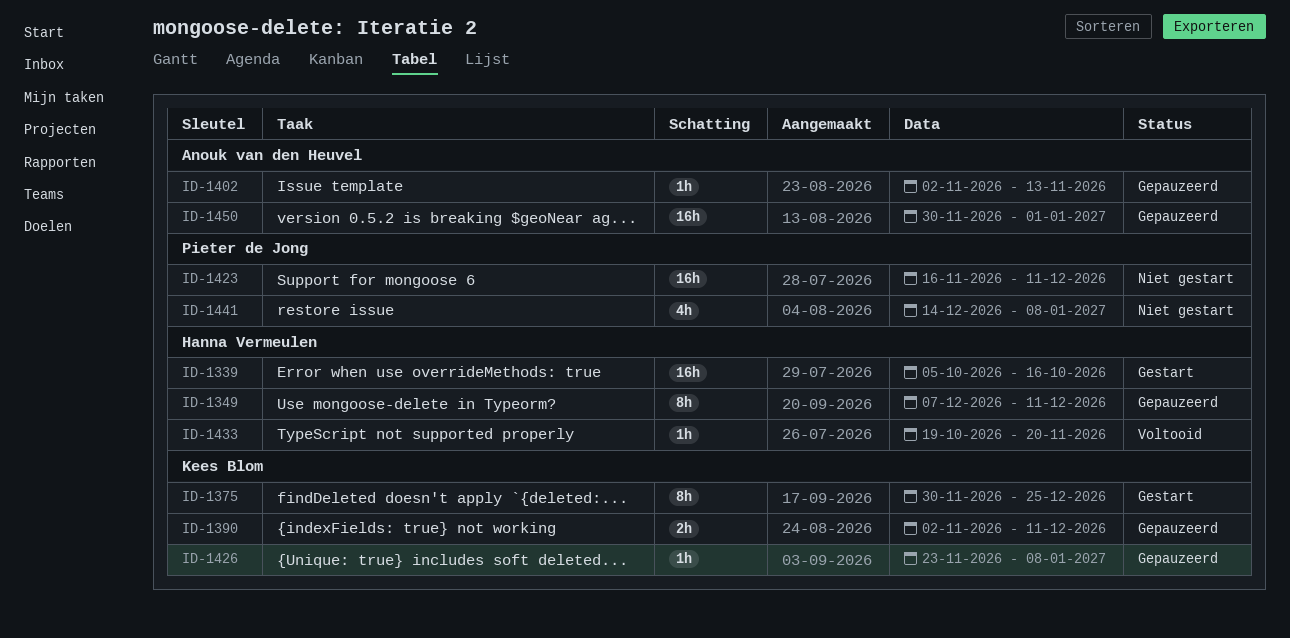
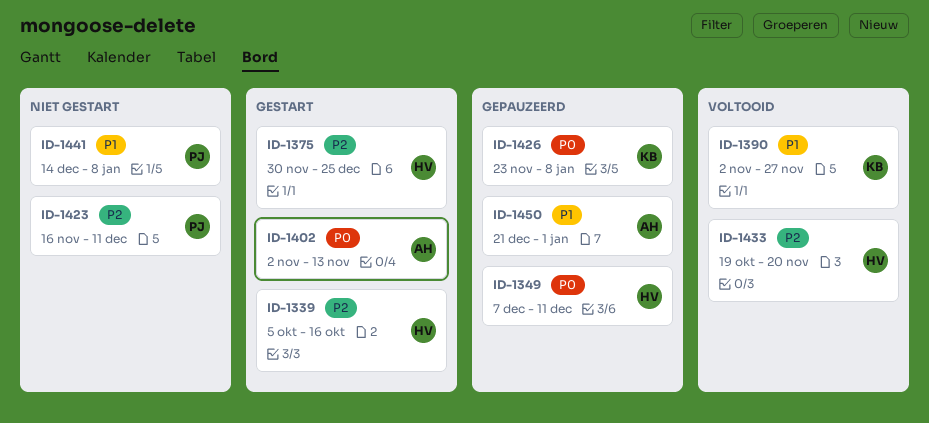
ID-1375, owner: Kees Blom -> Hanna Vermeulen
ID-1390, status: Gepauzeerd -> Voltooid
ID-1390, due: Dec 11 -> Nov 27
ID-1402, status: Gepauzeerd -> Gestart
ID-1450, start: Nov 30 -> Dec 21

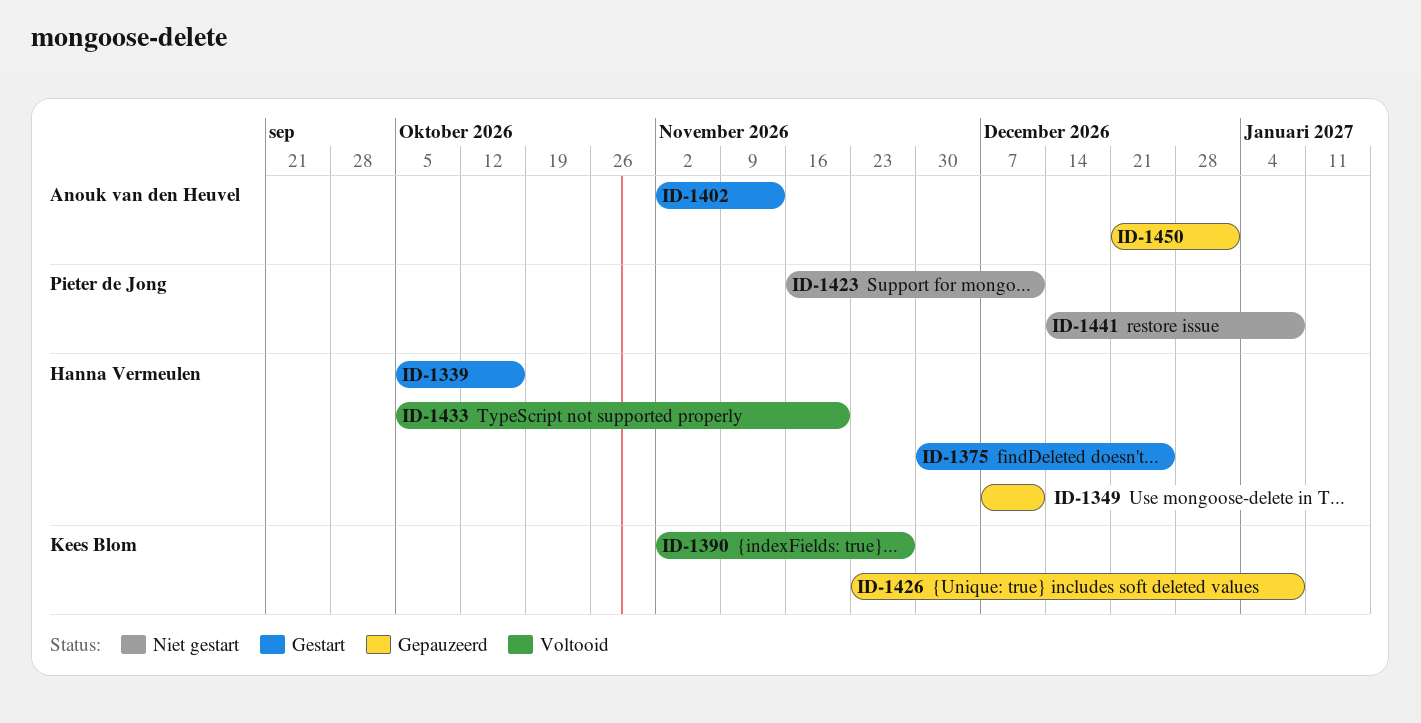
ID-1433, start: Oct 19 -> Oct 5

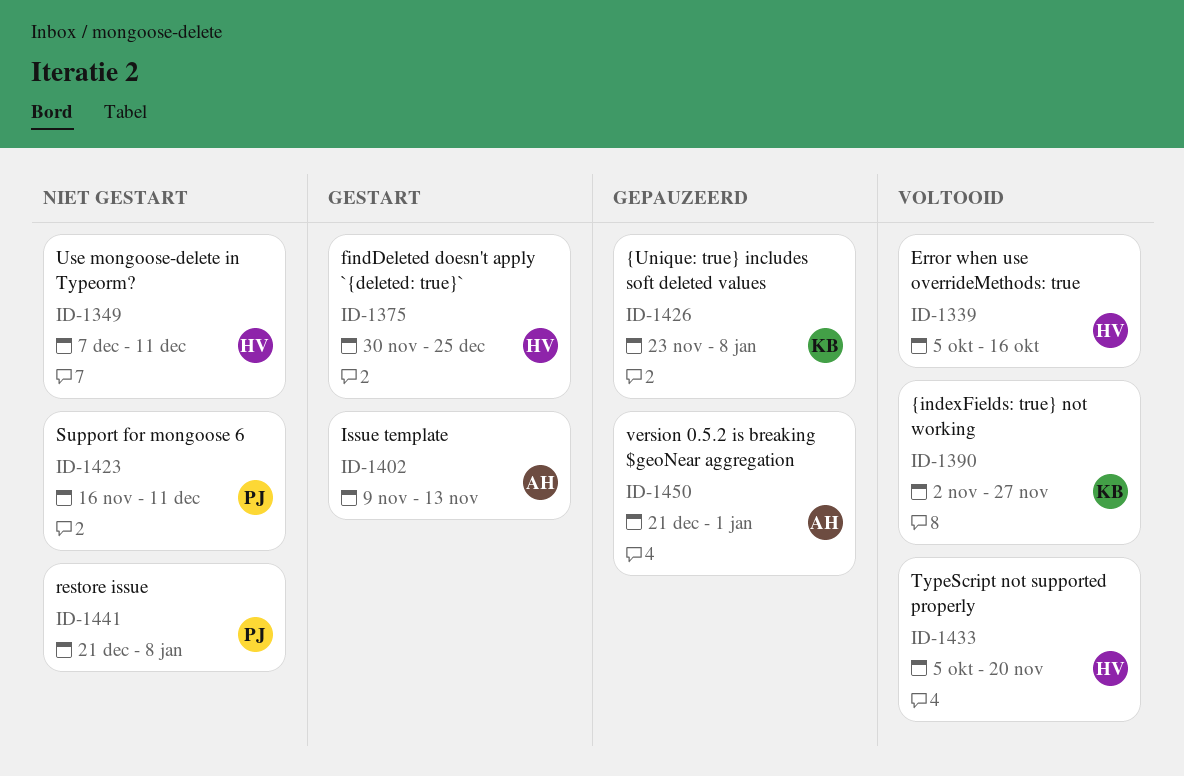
ID-1339, status: Gestart -> Voltooid
ID-1349, status: Gepauzeerd -> Niet gestart
ID-1402, start: Nov 2 -> Nov 9
ID-1441, start: Dec 14 -> Dec 21

